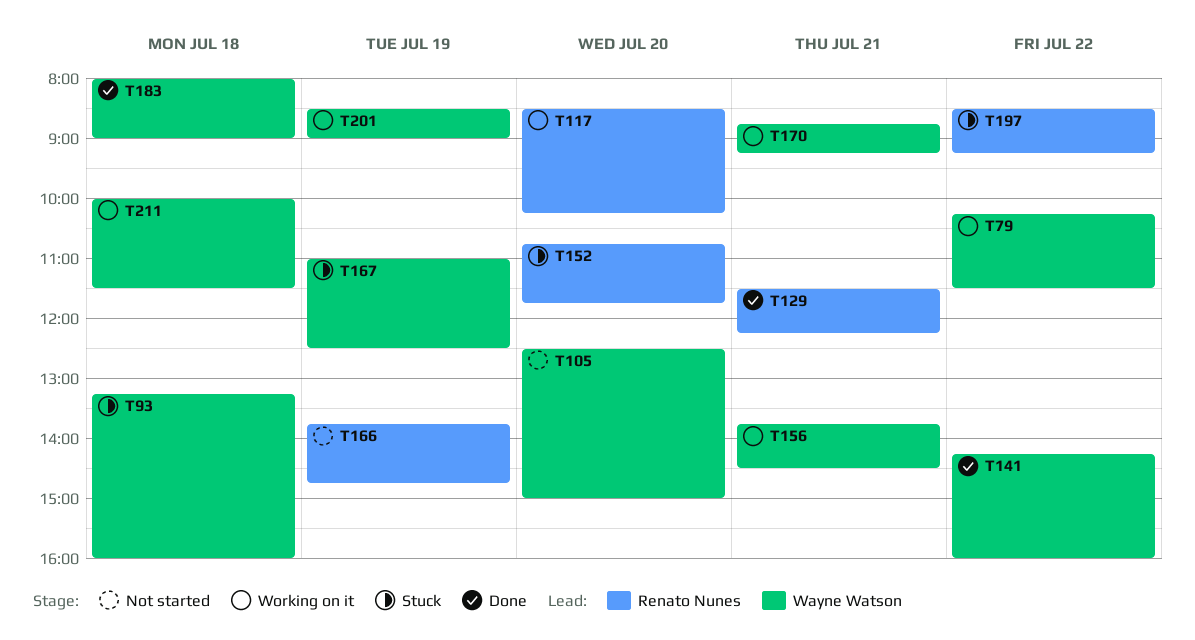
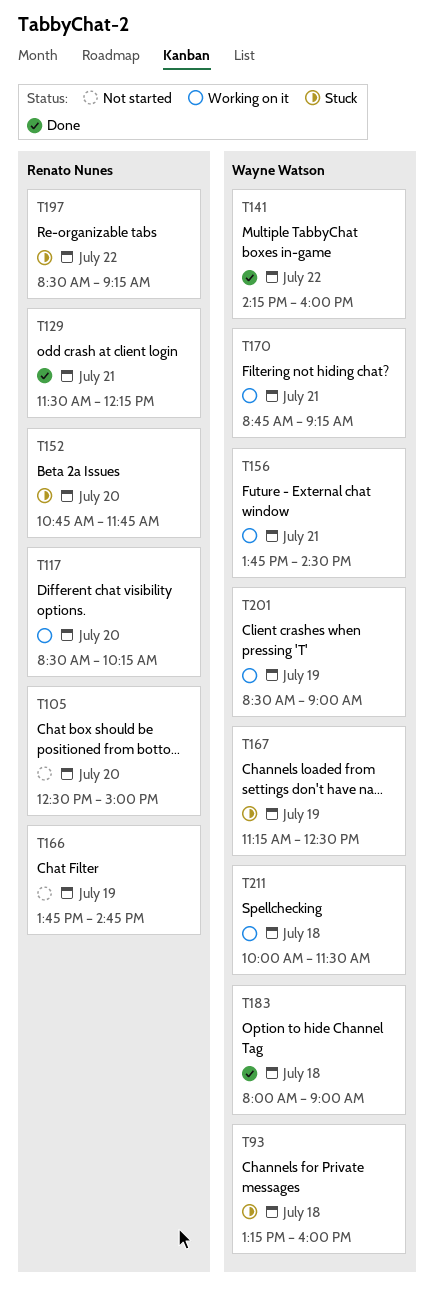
T79: present -> none
T105, owner: Wayne Watson -> Renato Nunes
T167, begins: 11:00 -> 11:15

